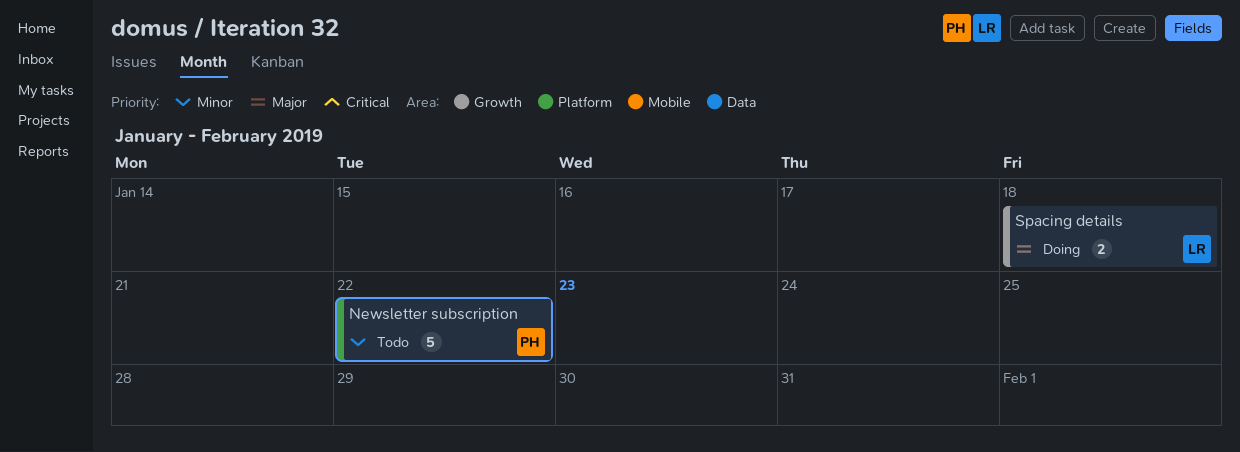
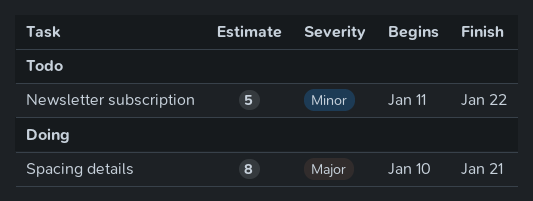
Spacing details, estimate: 2 -> 8
Spacing details, due: Jan 18 -> Jan 21

